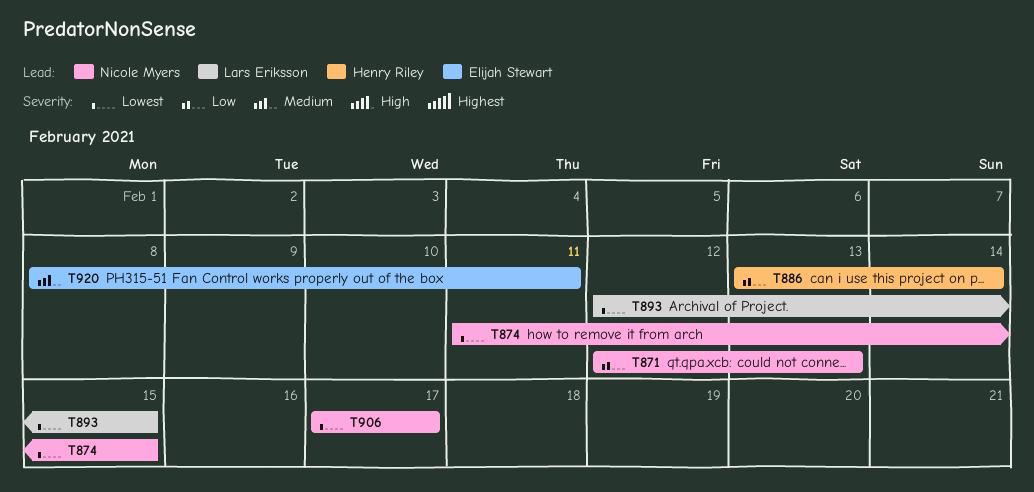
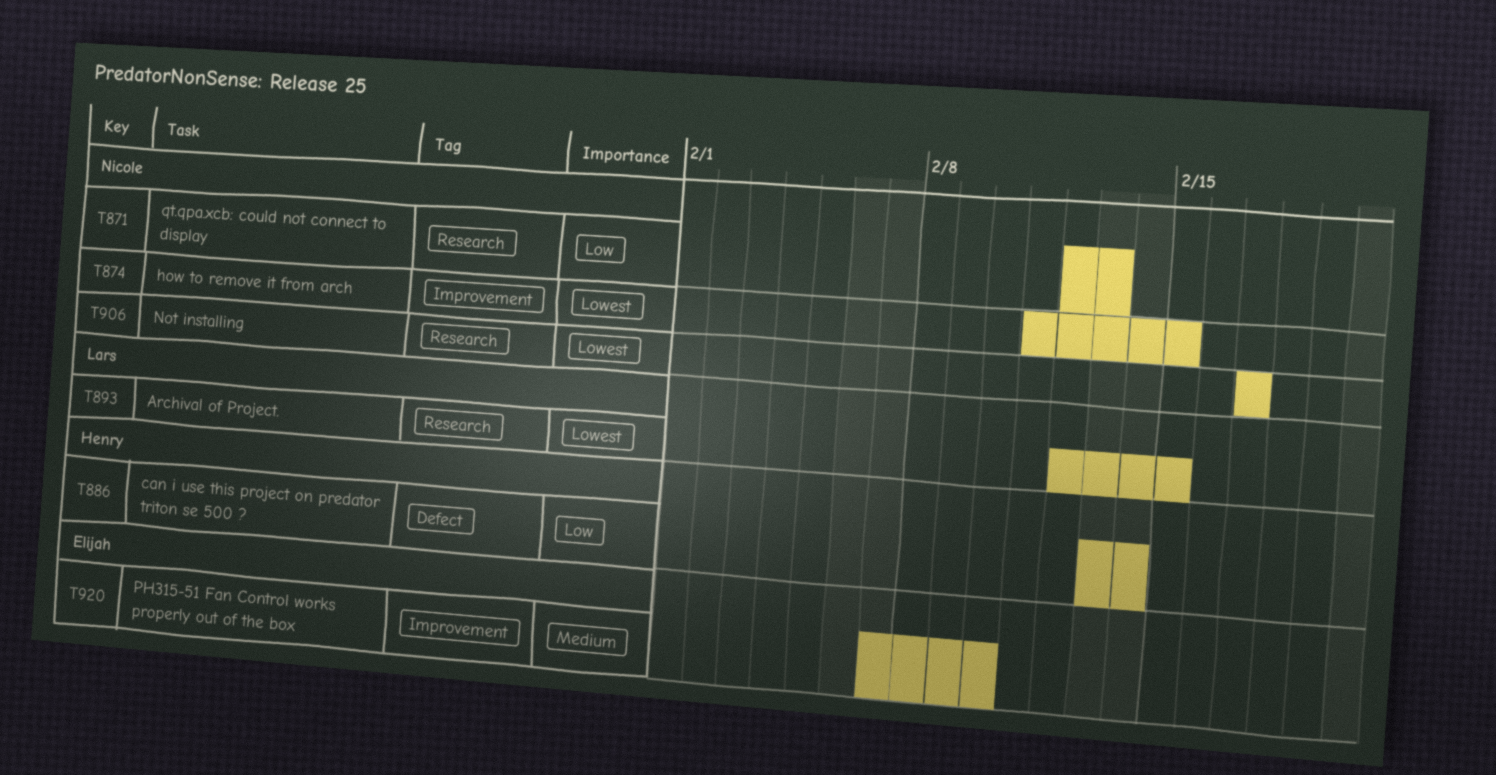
T920, start: Feb 8 -> Feb 7
T920, due: Feb 11 -> Feb 10

